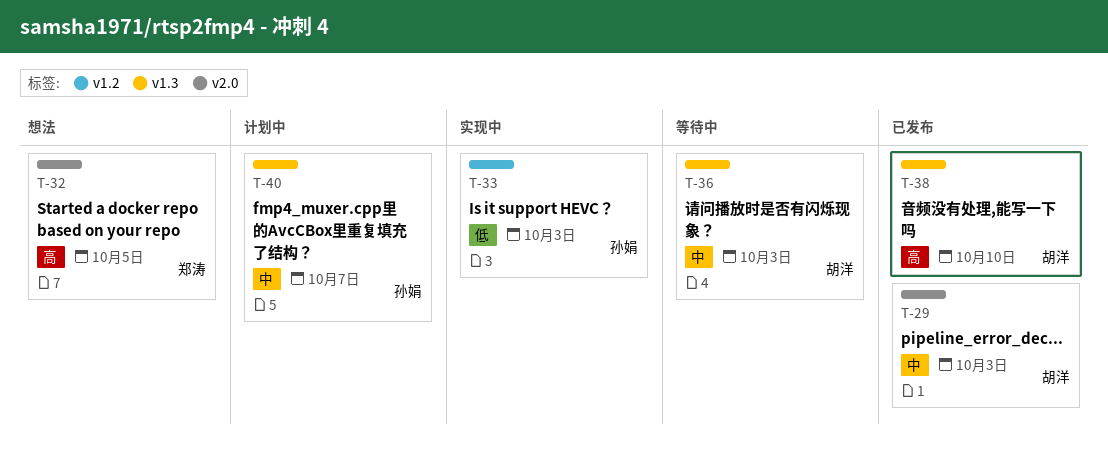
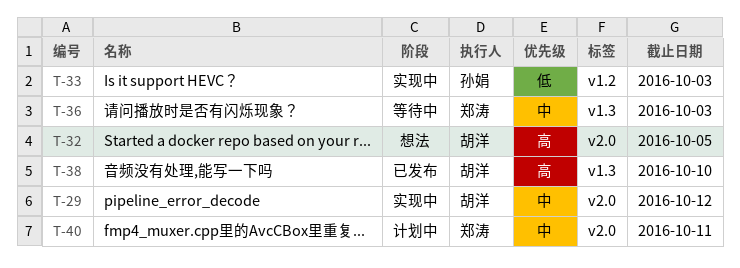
T-29, status: 已发布 -> 实现中
T-29, due: Oct 3 -> Oct 12
T-32, owner: 郑涛 -> 胡洋
T-36, owner: 胡洋 -> 郑涛
T-40, owner: 孙娟 -> 郑涛
T-40, label: v1.3 -> v2.0
T-40, due: Oct 7 -> Oct 11

